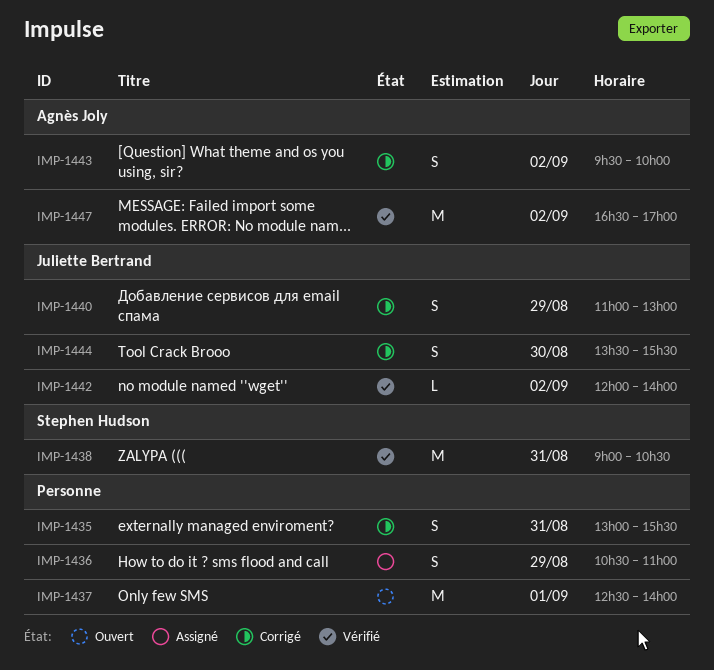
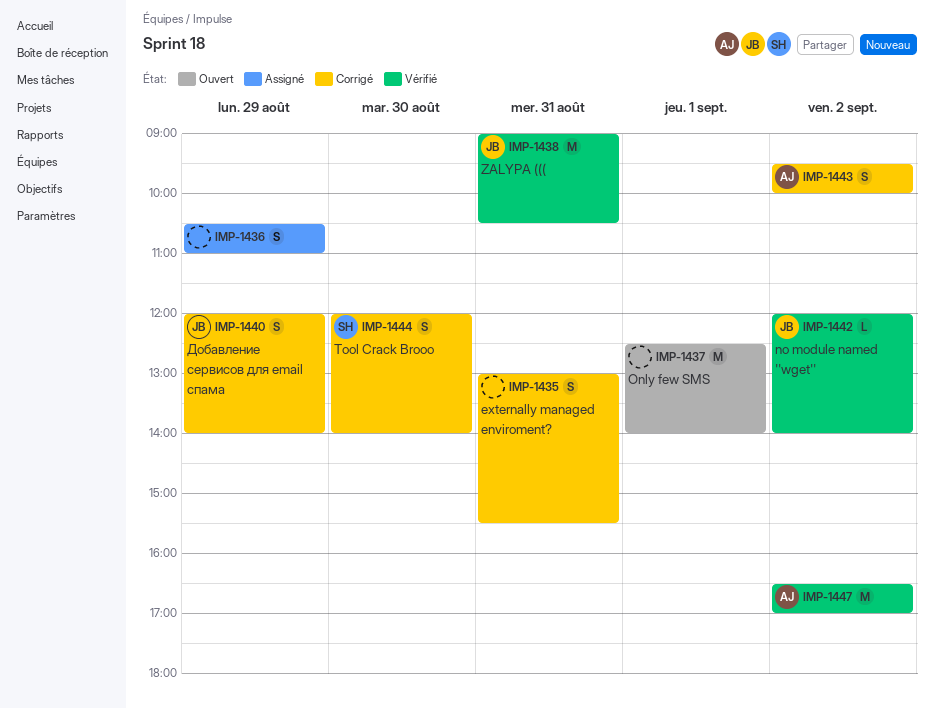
IMP-1438, owner: Stephen Hudson -> Juliette Bertrand
IMP-1440, begins: 11:00 -> 12:00
IMP-1440, ends: 13:00 -> 14:00
IMP-1444, owner: Juliette Bertrand -> Stephen Hudson
IMP-1444, begins: 13:30 -> 12:00
IMP-1444, ends: 15:30 -> 14:00

